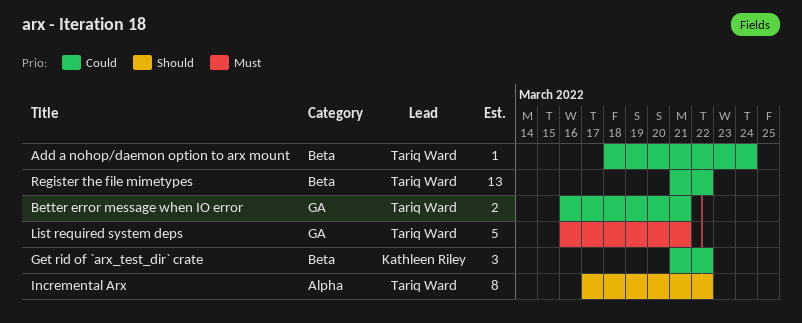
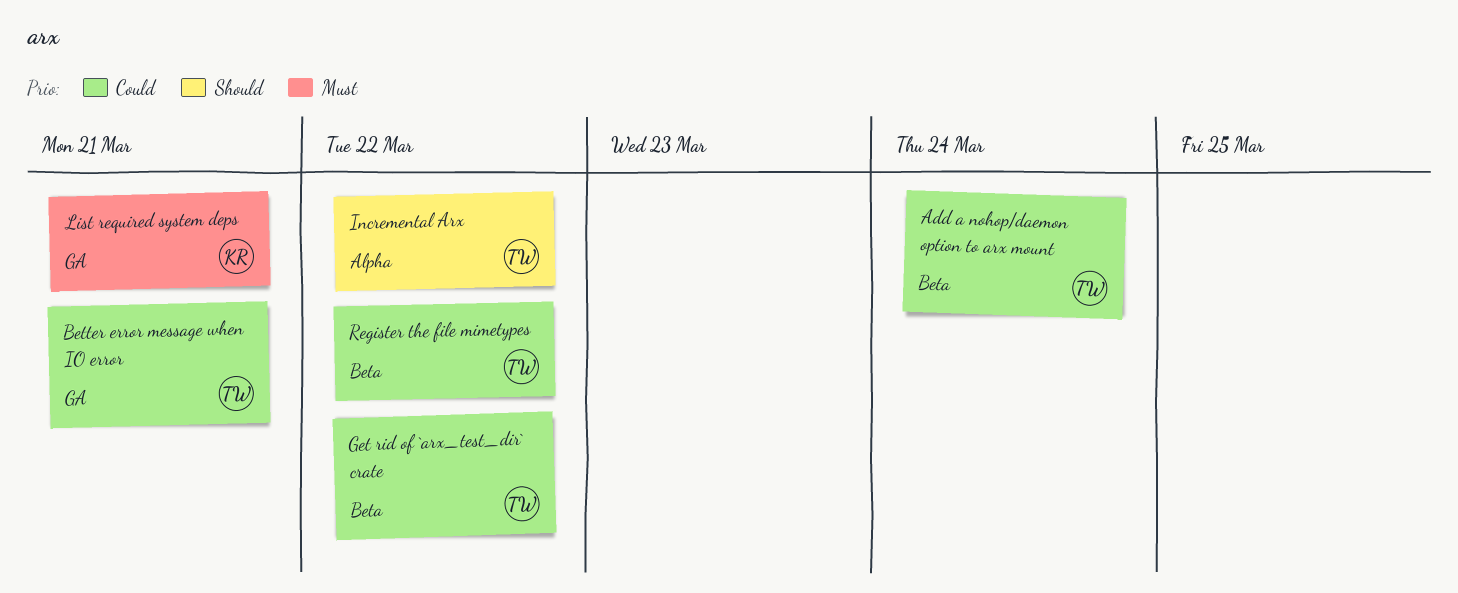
Get rid of `arx_test_dir` crate, owner: Kathleen Riley -> Tariq Ward
List required system deps, owner: Tariq Ward -> Kathleen Riley

